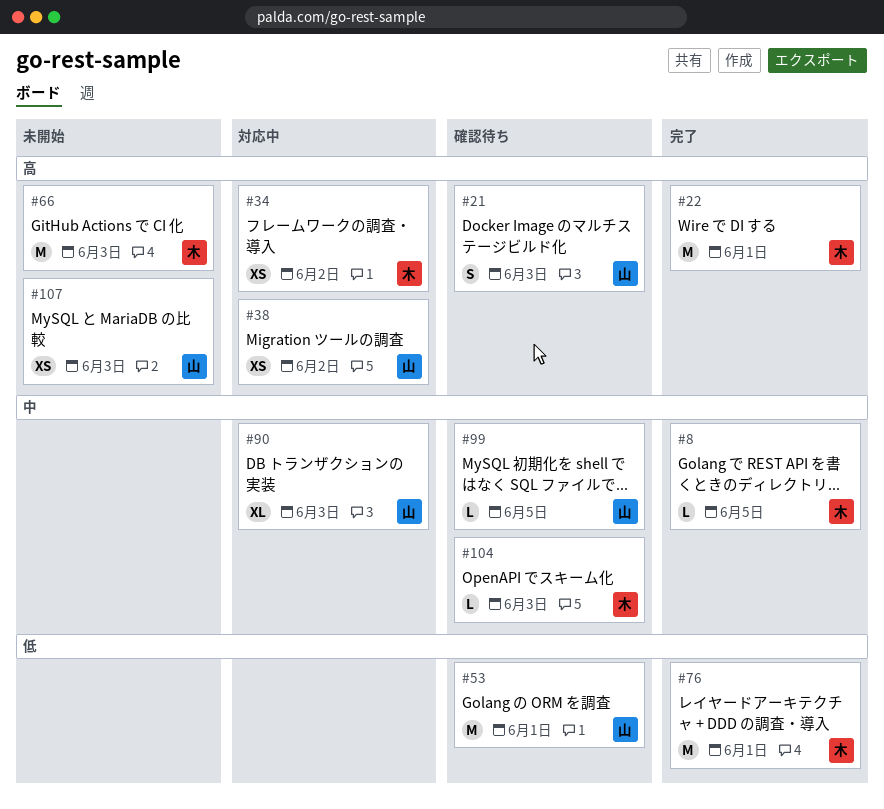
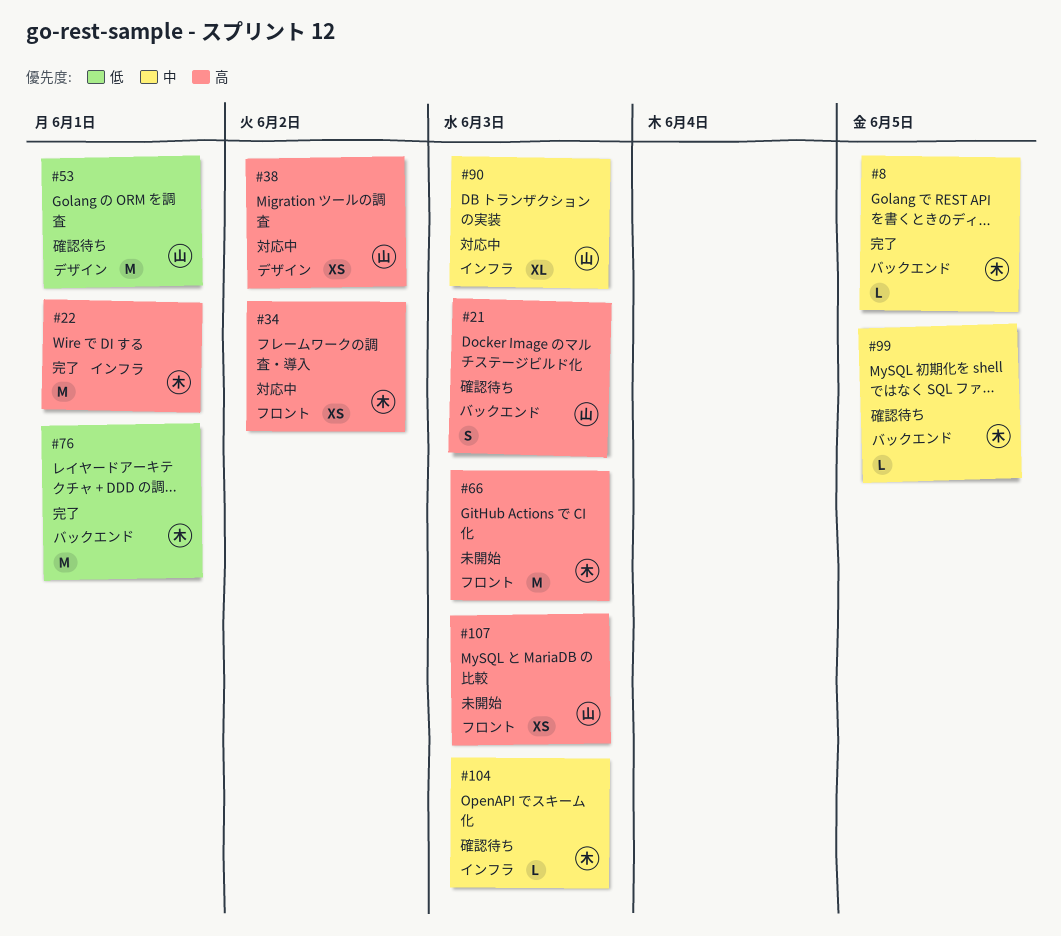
#99, owner: 山 -> 木

